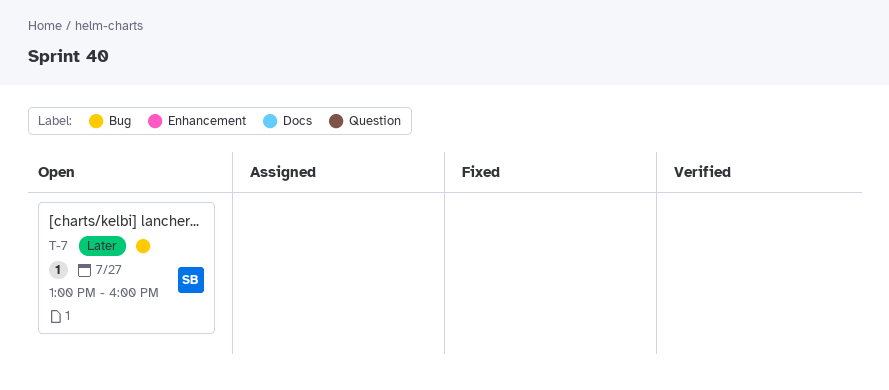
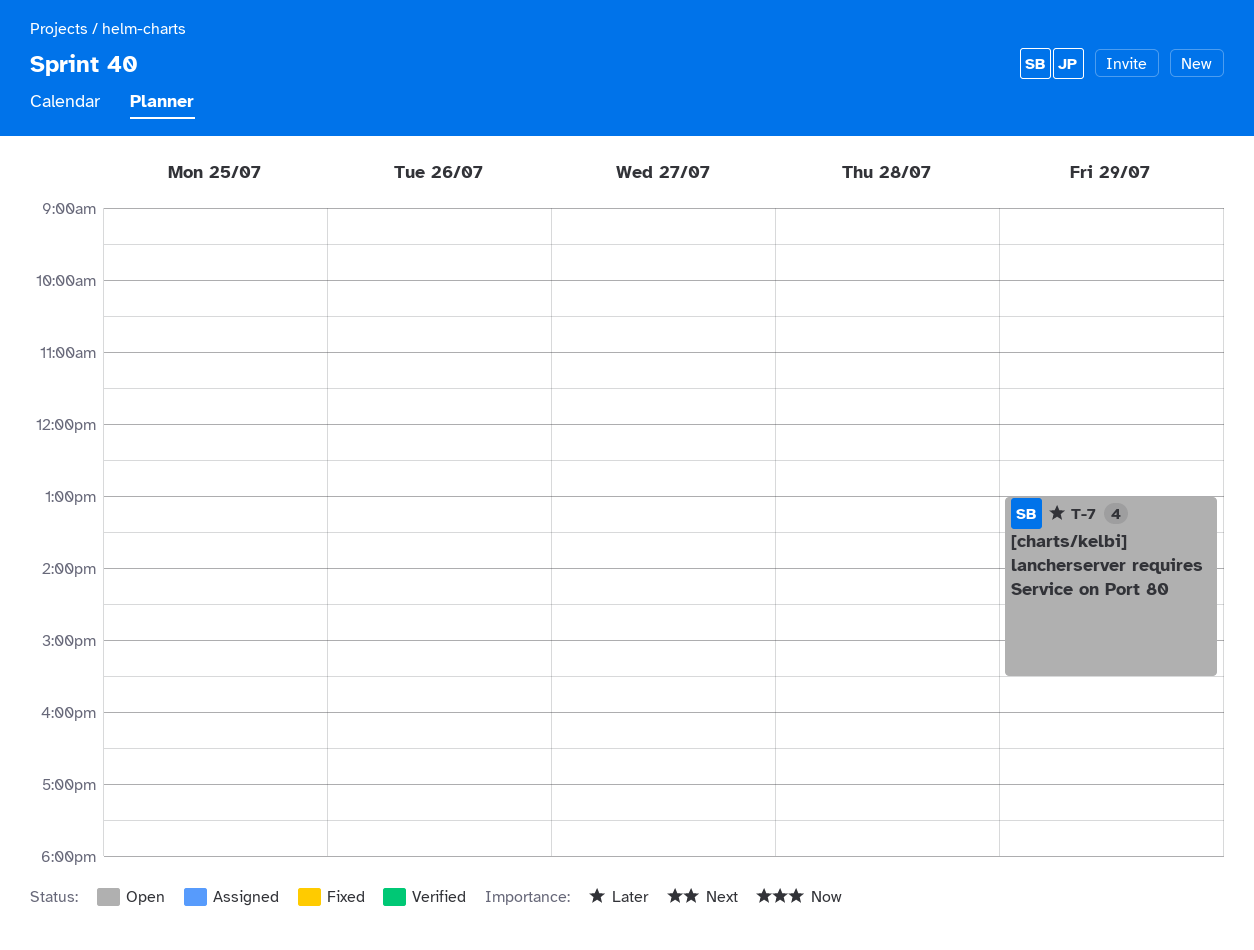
T-7, estimate: 1 -> 4
T-7, day: Jul 27 -> Jul 29
T-7, ends: 16:00 -> 15:30

